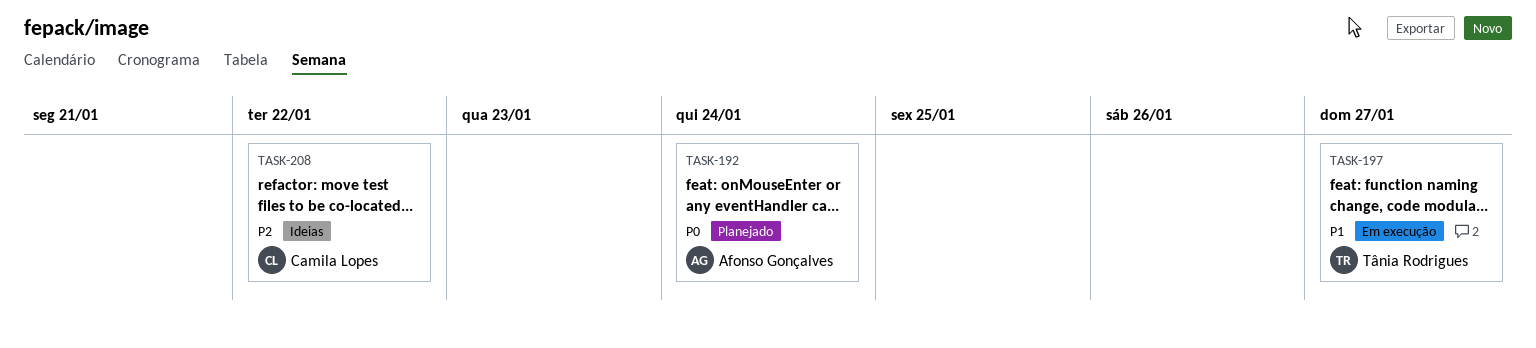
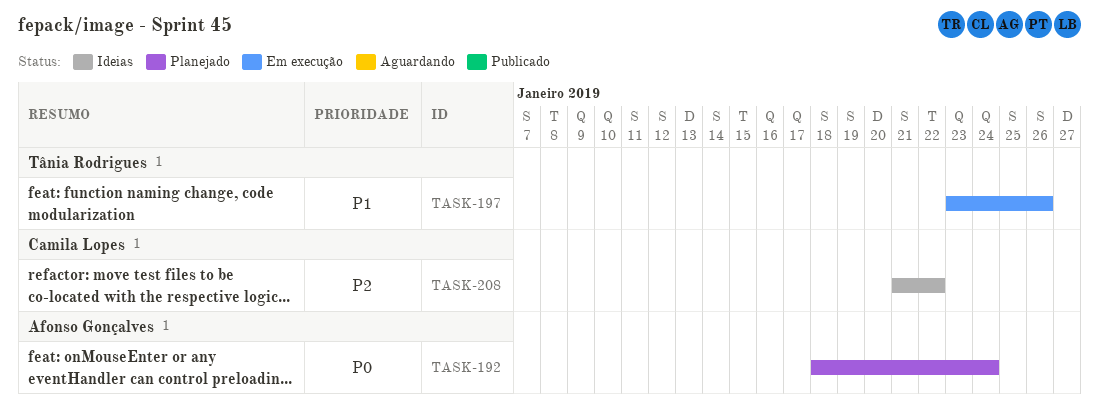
TASK-197, due: Jan 27 -> Jan 26

